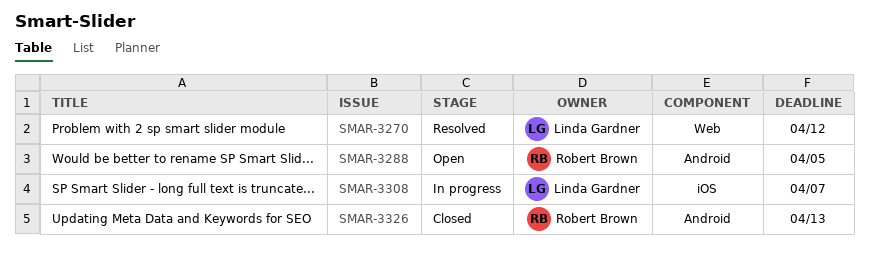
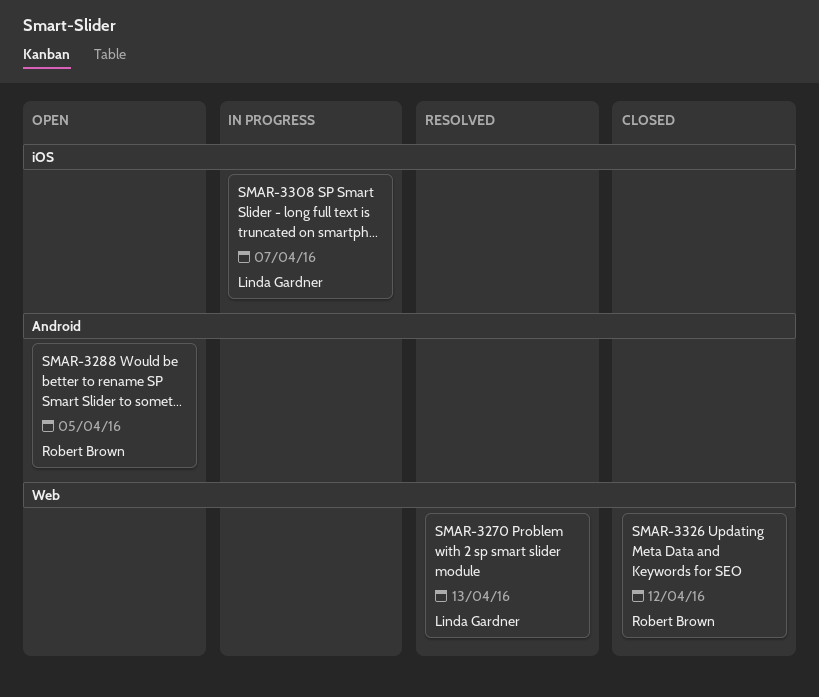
SMAR-3270, due: Apr 12 -> Apr 13
SMAR-3326, label: Android -> Web
SMAR-3326, due: Apr 13 -> Apr 12

